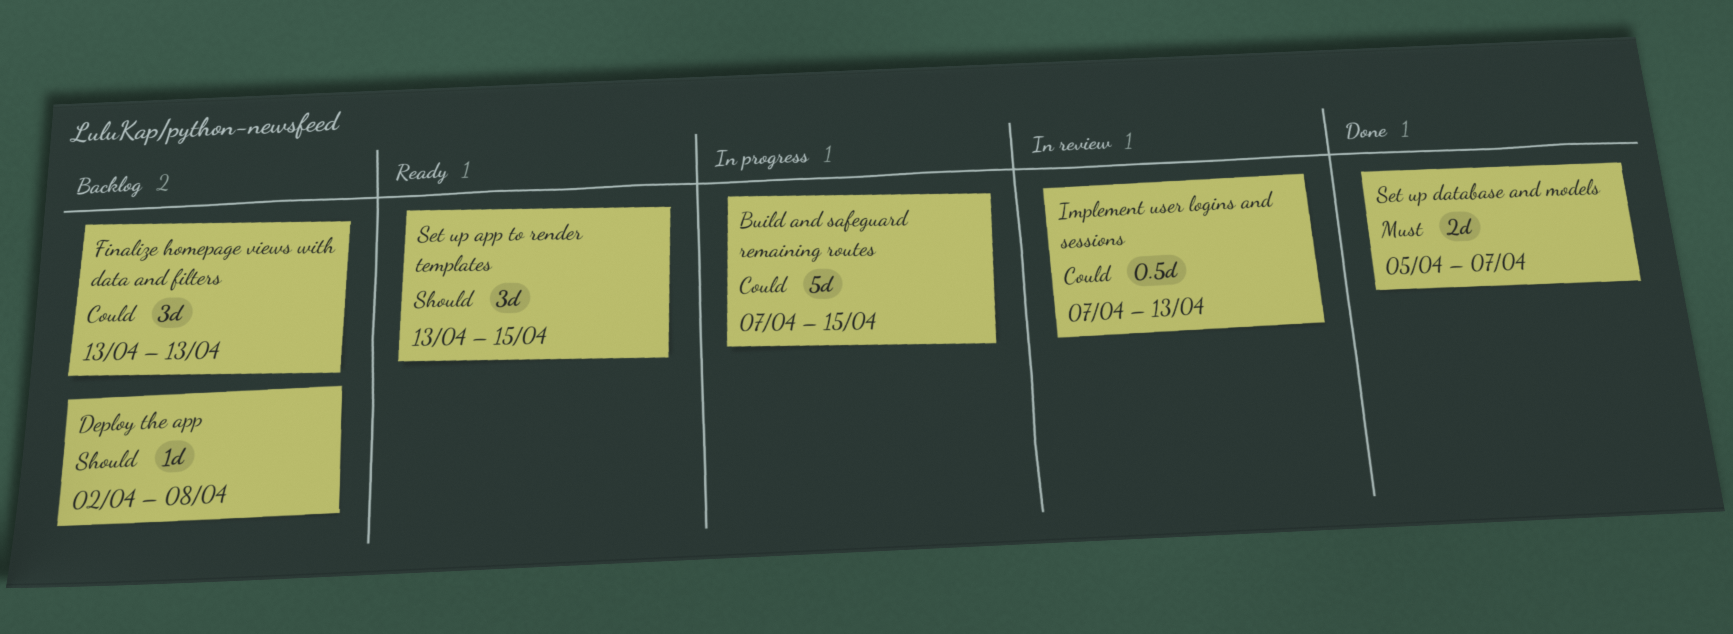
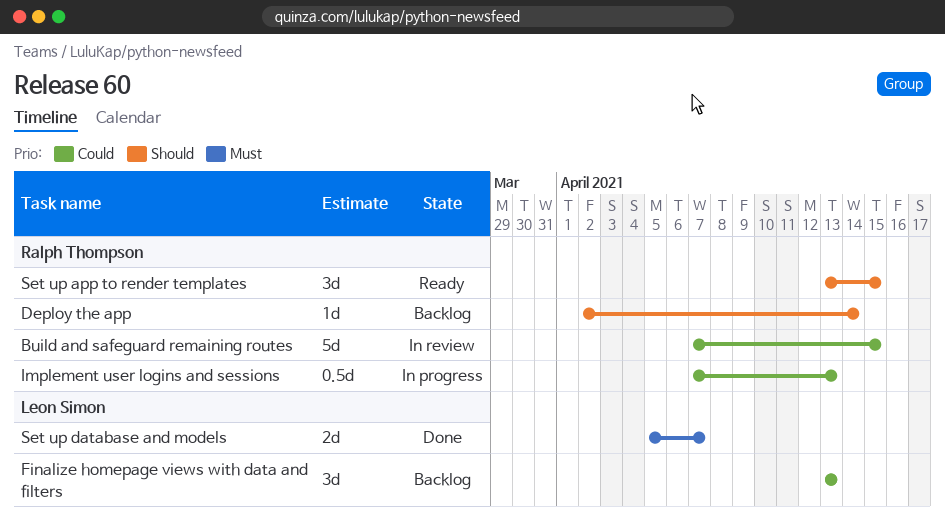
Build and safeguard remaining routes, status: In progress -> In review
Deploy the app, due: Apr 8 -> Apr 14
Implement user logins and sessions, status: In review -> In progress

